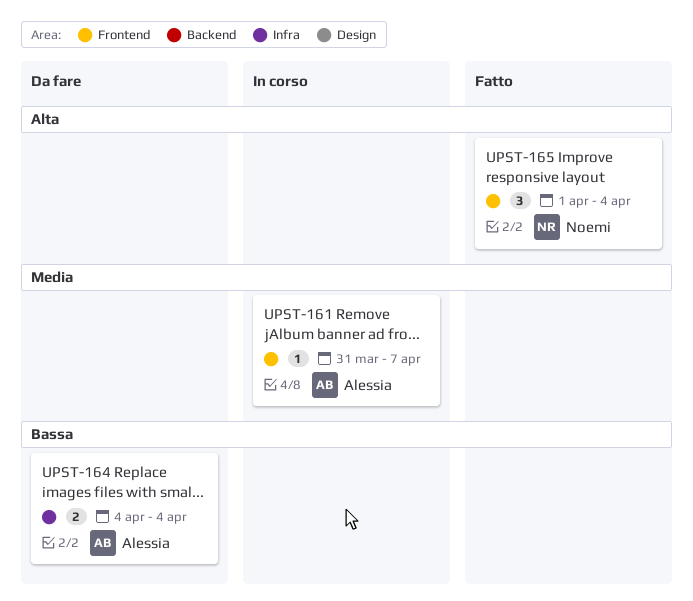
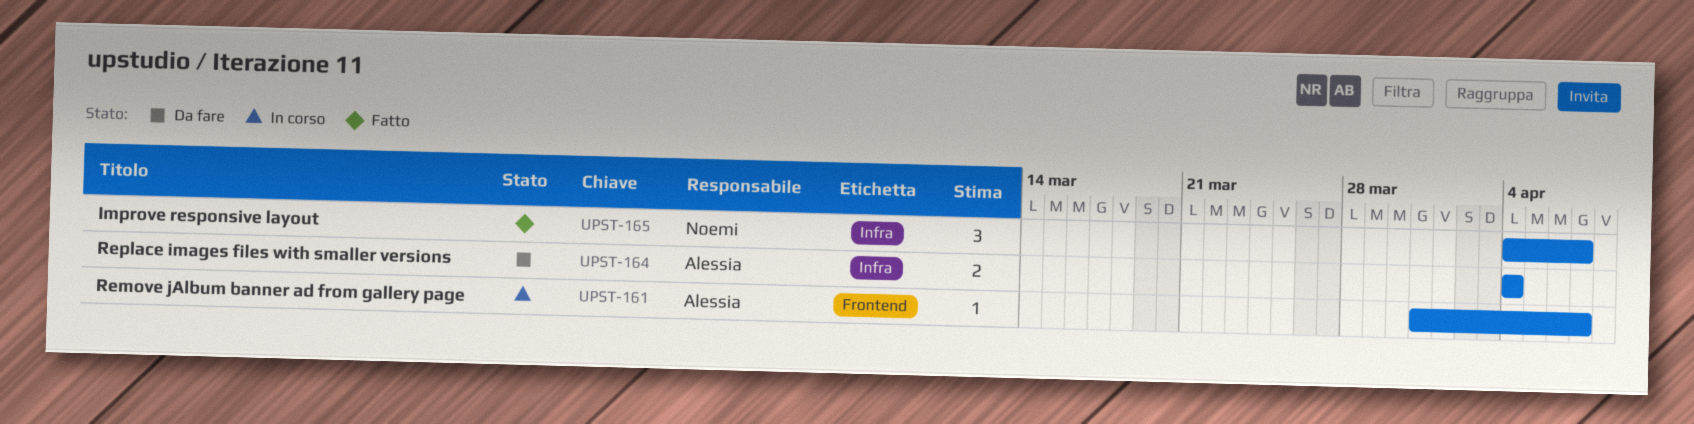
UPST-165, label: Frontend -> Infra
UPST-165, start: Apr 1 -> Apr 4
UPST-165, due: Apr 4 -> Apr 7

